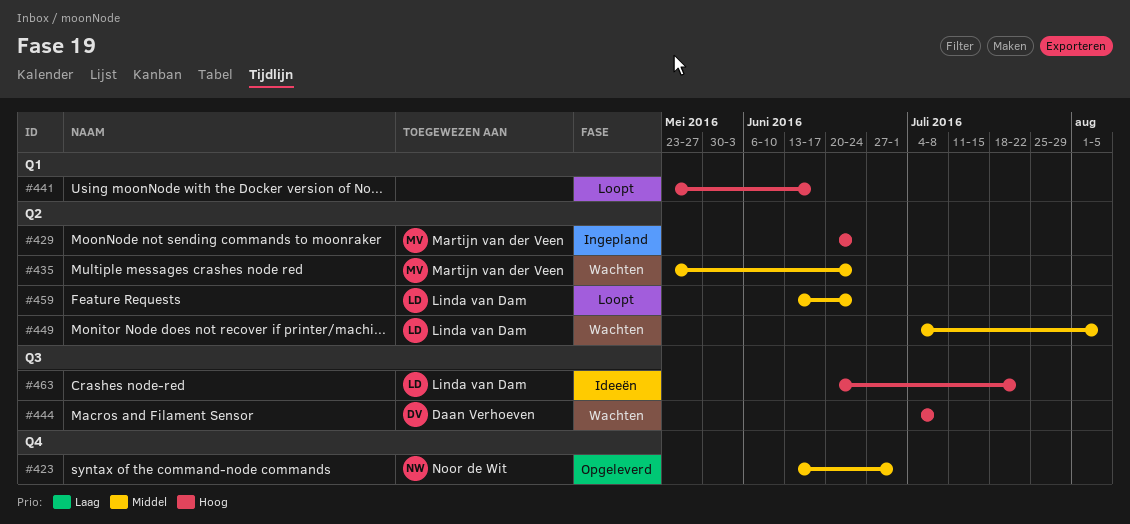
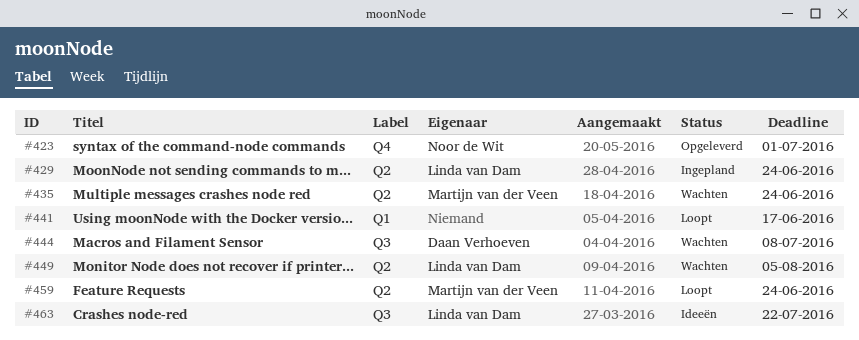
#429, owner: Martijn van der Veen -> Linda van Dam
#459, owner: Linda van Dam -> Martijn van der Veen

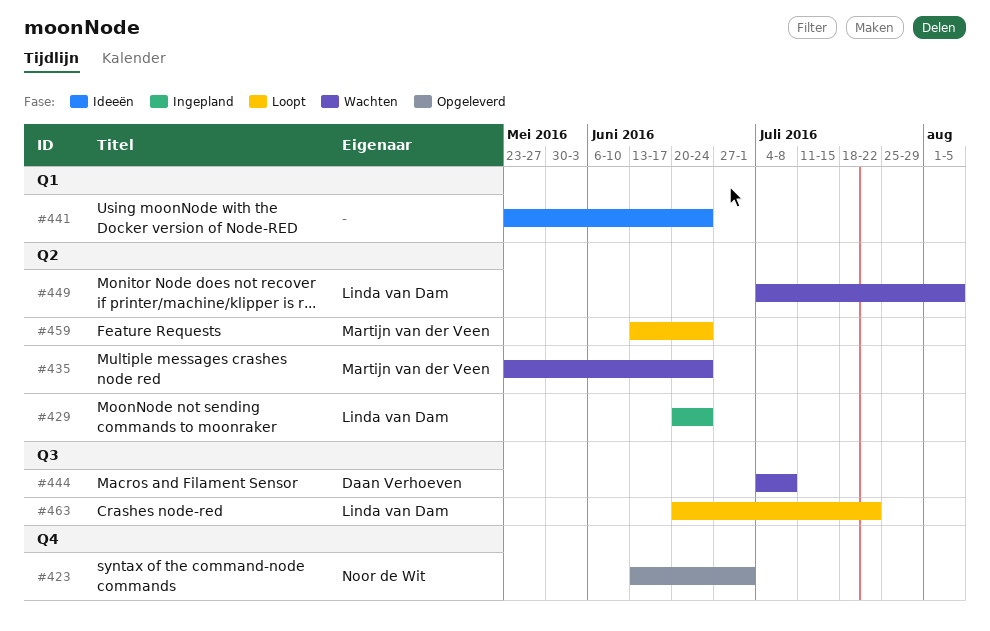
#441, status: Loopt -> Ideeën
#441, due: Jun 17 -> Jun 24
#463, status: Ideeën -> Loopt

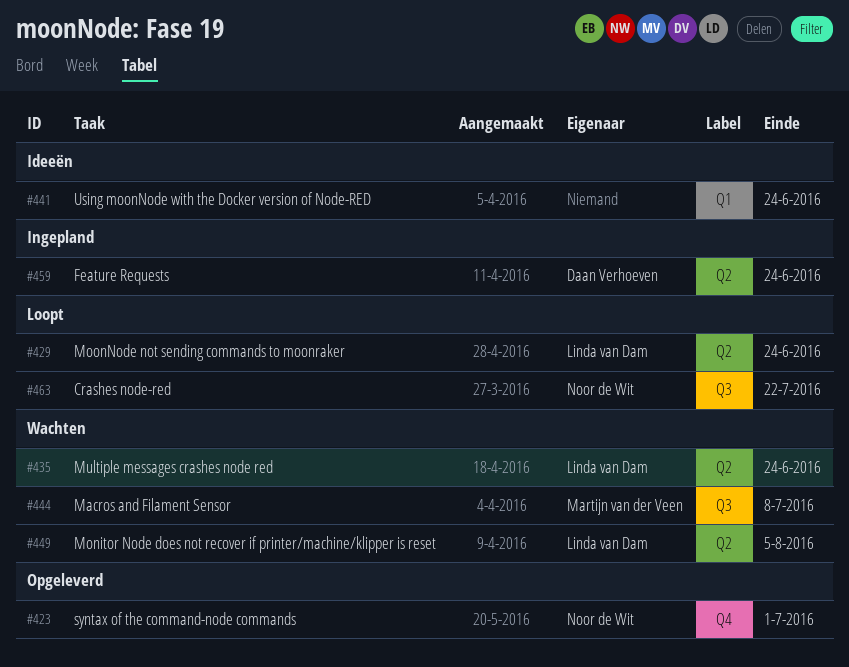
#429, status: Ingepland -> Loopt
#435, owner: Martijn van der Veen -> Linda van Dam
#444, owner: Daan Verhoeven -> Martijn van der Veen
#459, status: Loopt -> Ingepland
#459, owner: Martijn van der Veen -> Daan Verhoeven
#463, owner: Linda van Dam -> Noor de Wit

